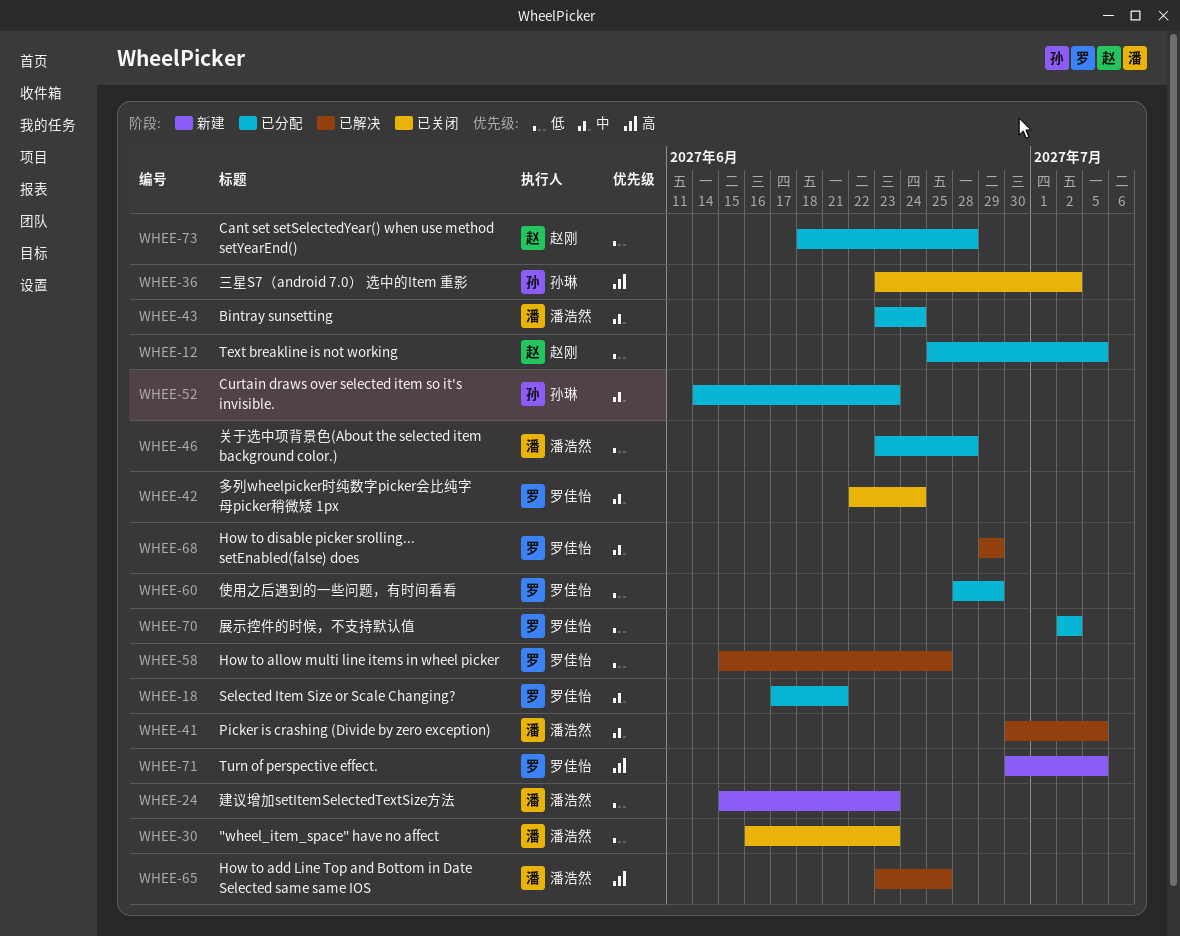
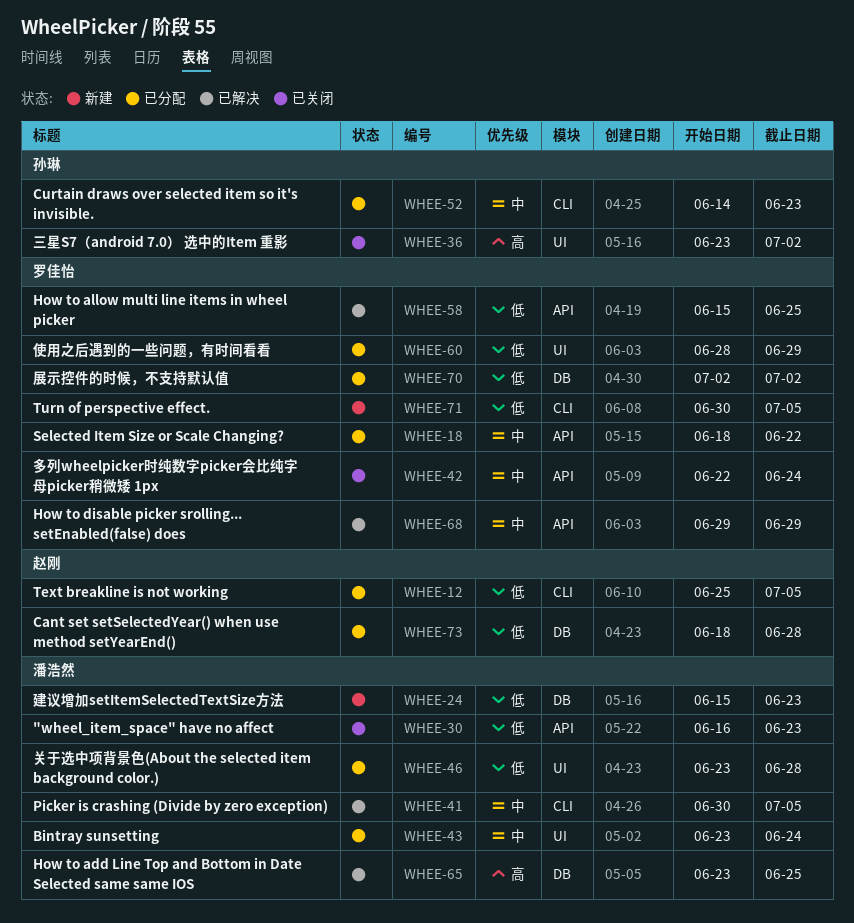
WHEE-18, start: Jun 17 -> Jun 18
WHEE-18, due: Jun 21 -> Jun 22
WHEE-71, priority: 高 -> 低

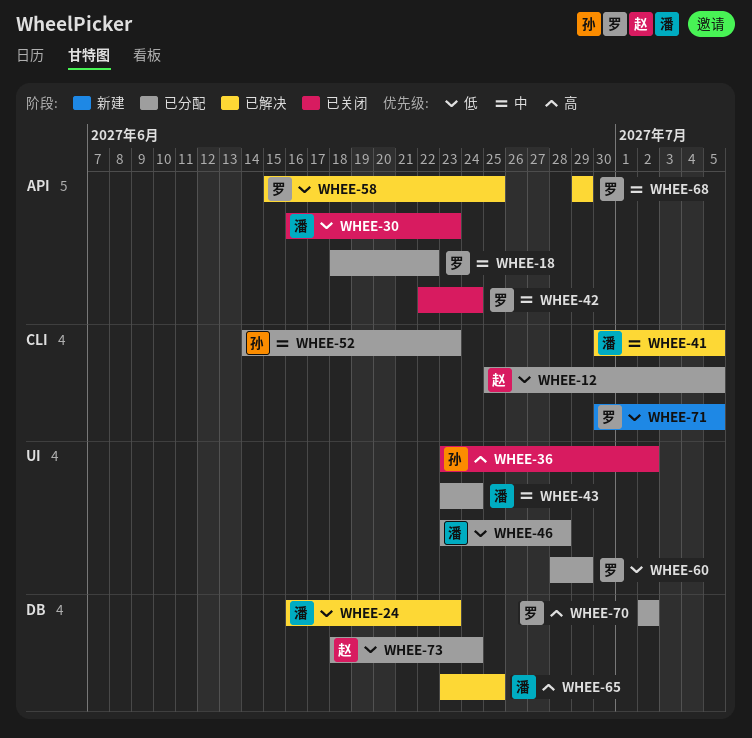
WHEE-24, status: 新建 -> 已解决
WHEE-24, start: Jun 15 -> Jun 16
WHEE-70, priority: 低 -> 高
WHEE-73, due: Jun 28 -> Jun 24

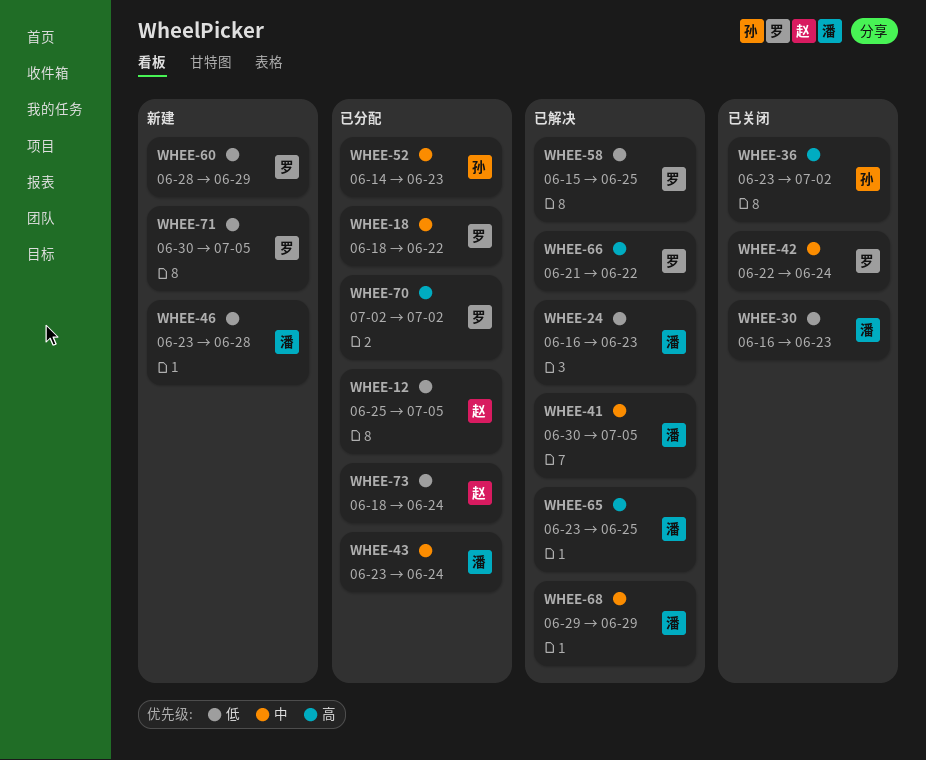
WHEE-46, status: 已分配 -> 新建
WHEE-60, status: 已分配 -> 新建
WHEE-66: none -> present
WHEE-68, owner: 罗 -> 潘

